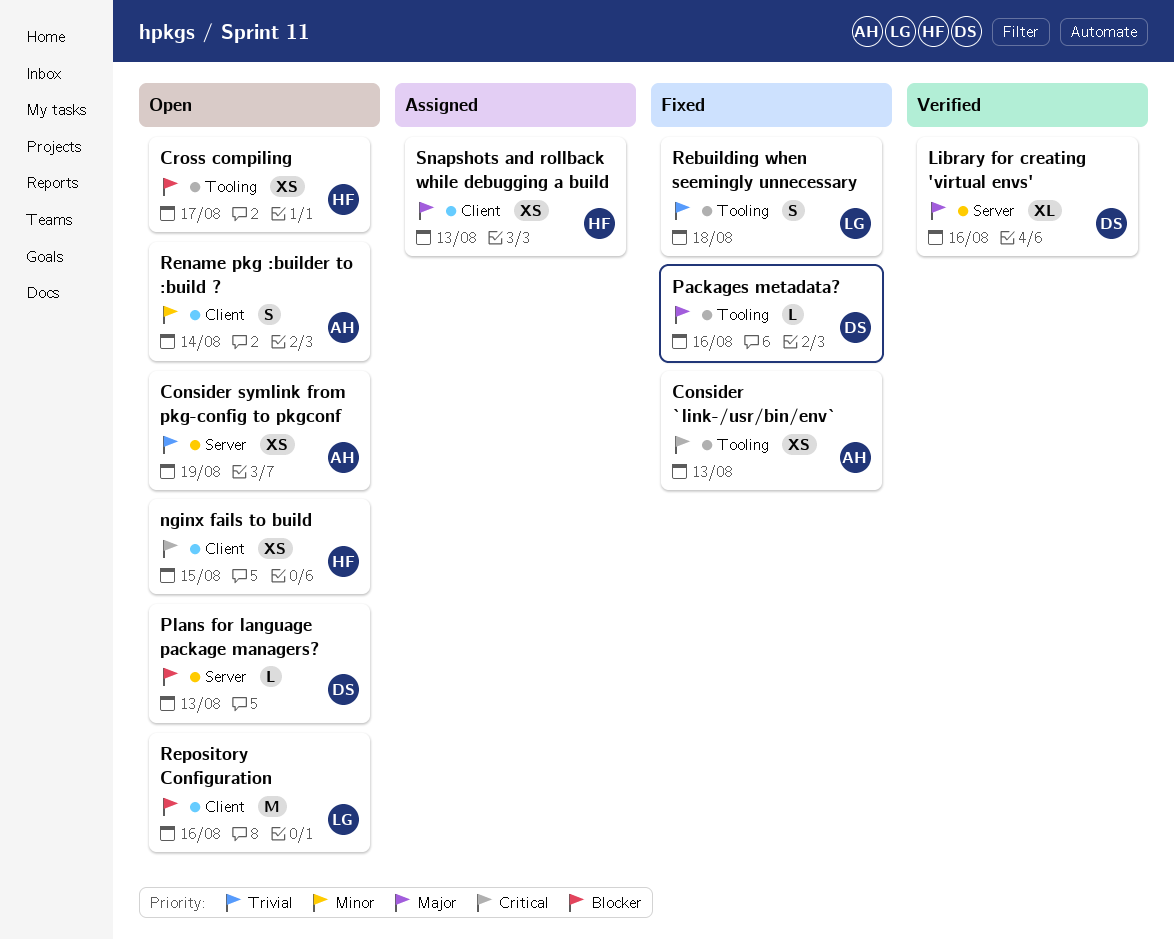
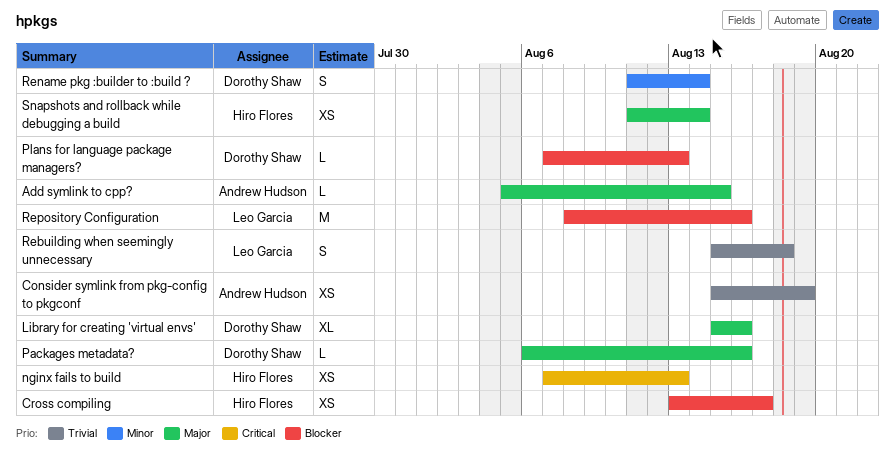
Add symlink to cpp?: none -> present
Consider `link-/usr/bin/env`: present -> none
nginx fails to build, due: Aug 15 -> Aug 13
Rename pkg :builder to :build ?, owner: Andrew Hudson -> Dorothy Shaw
Snapshots and rollback while debugging a build, due: Aug 13 -> Aug 14

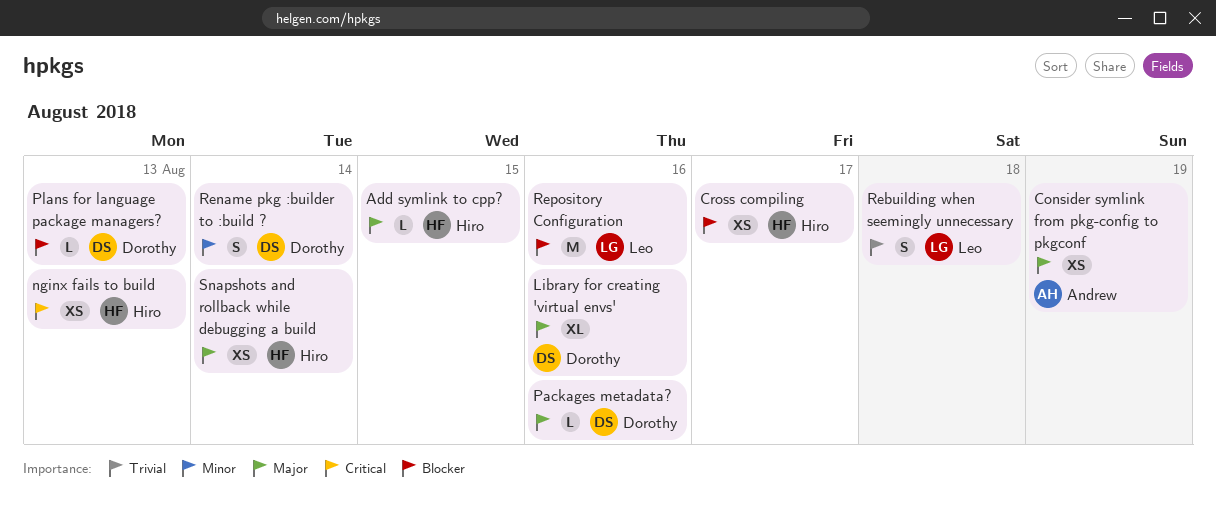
Add symlink to cpp?, owner: Andrew Hudson -> Hiro Flores
Consider symlink from pkg-config to pkgconf, priority: Trivial -> Major

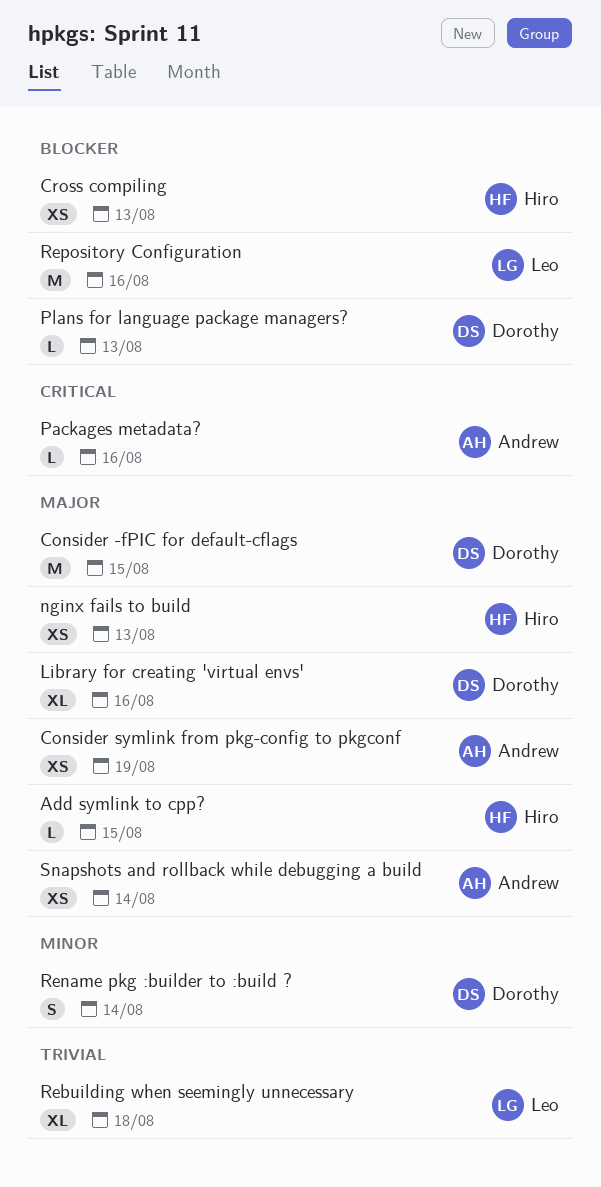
Consider -fPIC for default-cflags: none -> present
Cross compiling, due: Aug 17 -> Aug 13
nginx fails to build, priority: Critical -> Major
Packages metadata?, owner: Dorothy -> Andrew
Packages metadata?, priority: Major -> Critical
Rebuilding when seemingly unnecessary, estimate: S -> XL
Snapshots and rollback while debugging a build, owner: Hiro -> Andrew

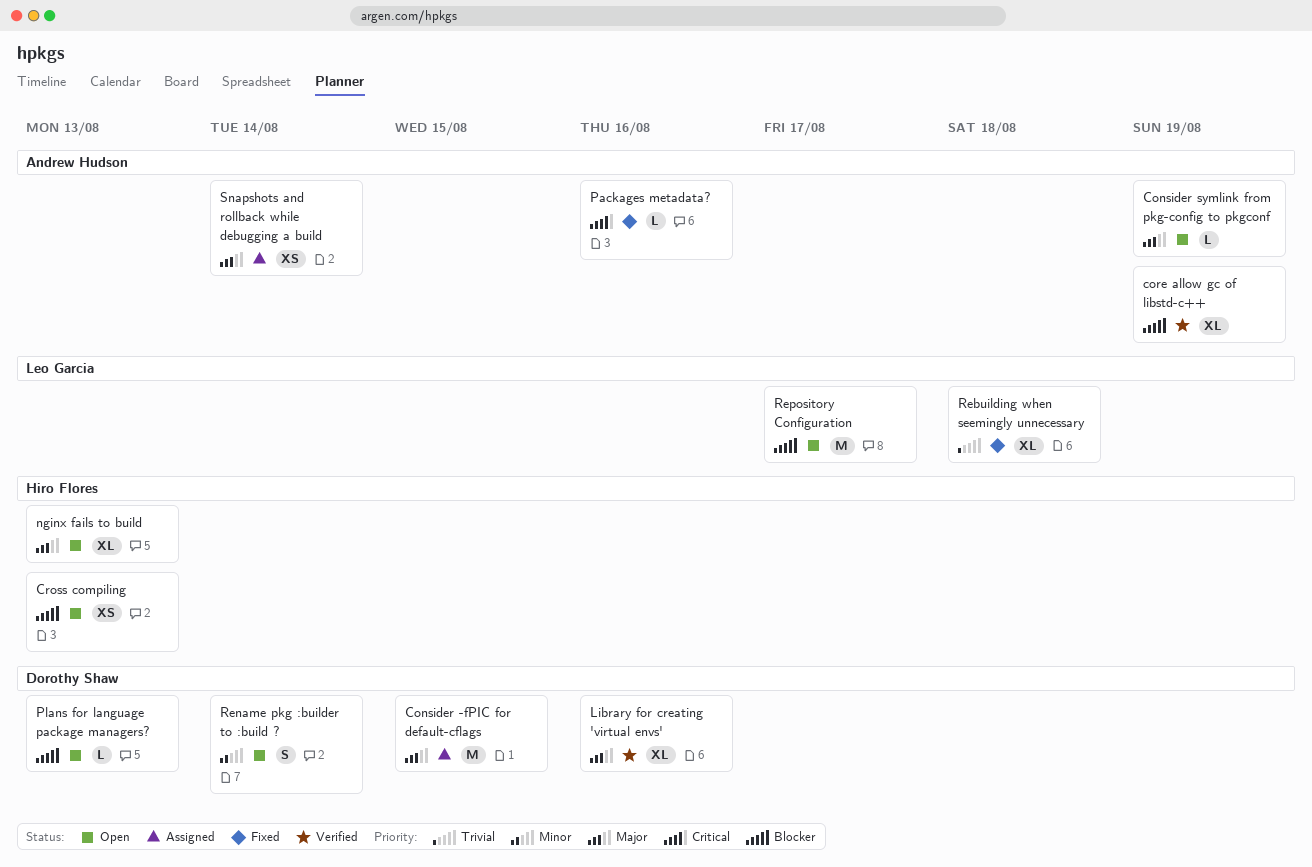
Add symlink to cpp?: present -> none
Consider symlink from pkg-config to pkgconf, estimate: XS -> L
core allow gc of libstd-c++: none -> present
nginx fails to build, estimate: XS -> XL
Repository Configuration, due: Aug 16 -> Aug 17

